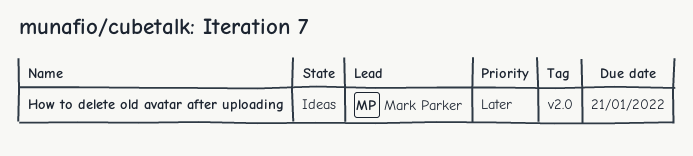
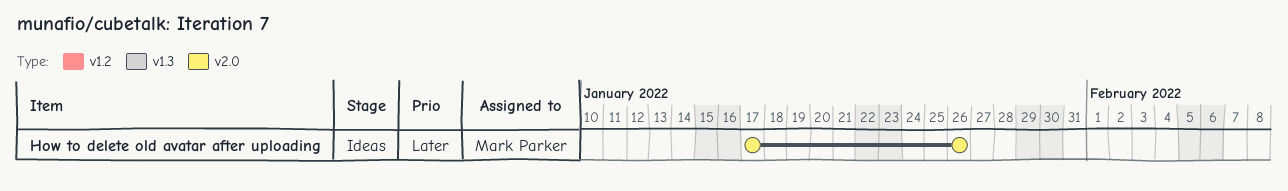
How to delete old avatar after uploading, due: Jan 21 -> Jan 26

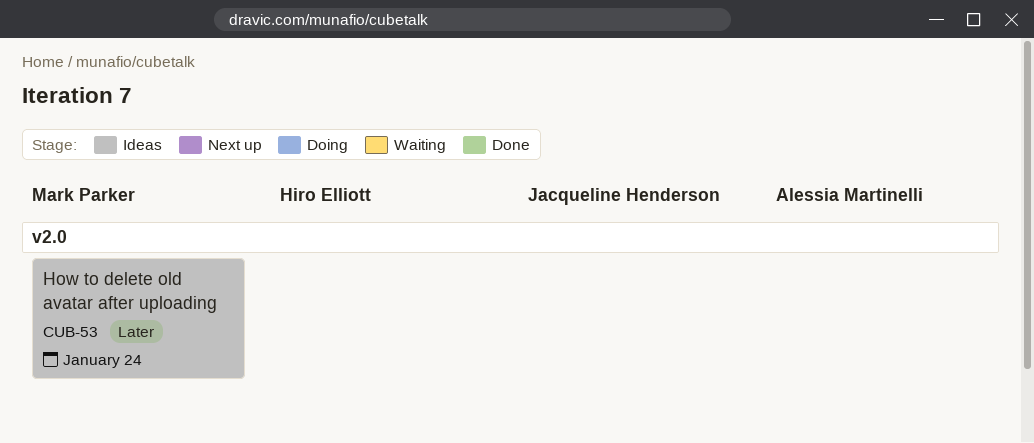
How to delete old avatar after uploading, due: Jan 26 -> Jan 24

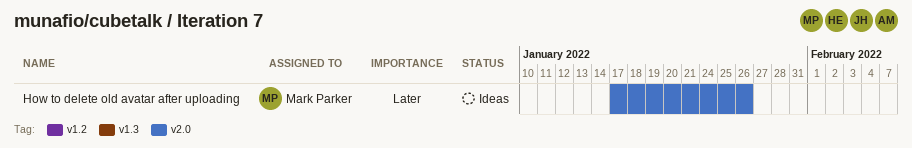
How to delete old avatar after uploading, due: Jan 24 -> Jan 26

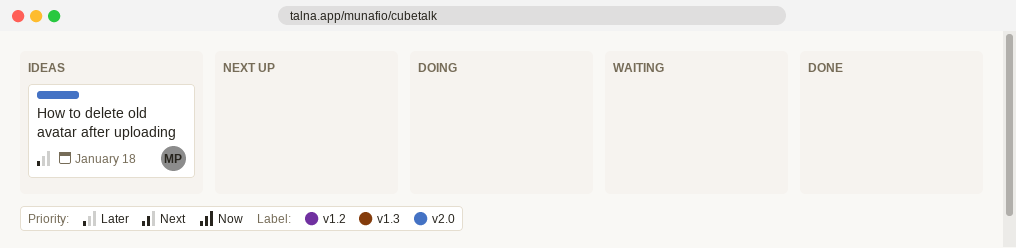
How to delete old avatar after uploading, due: Jan 26 -> Jan 18

